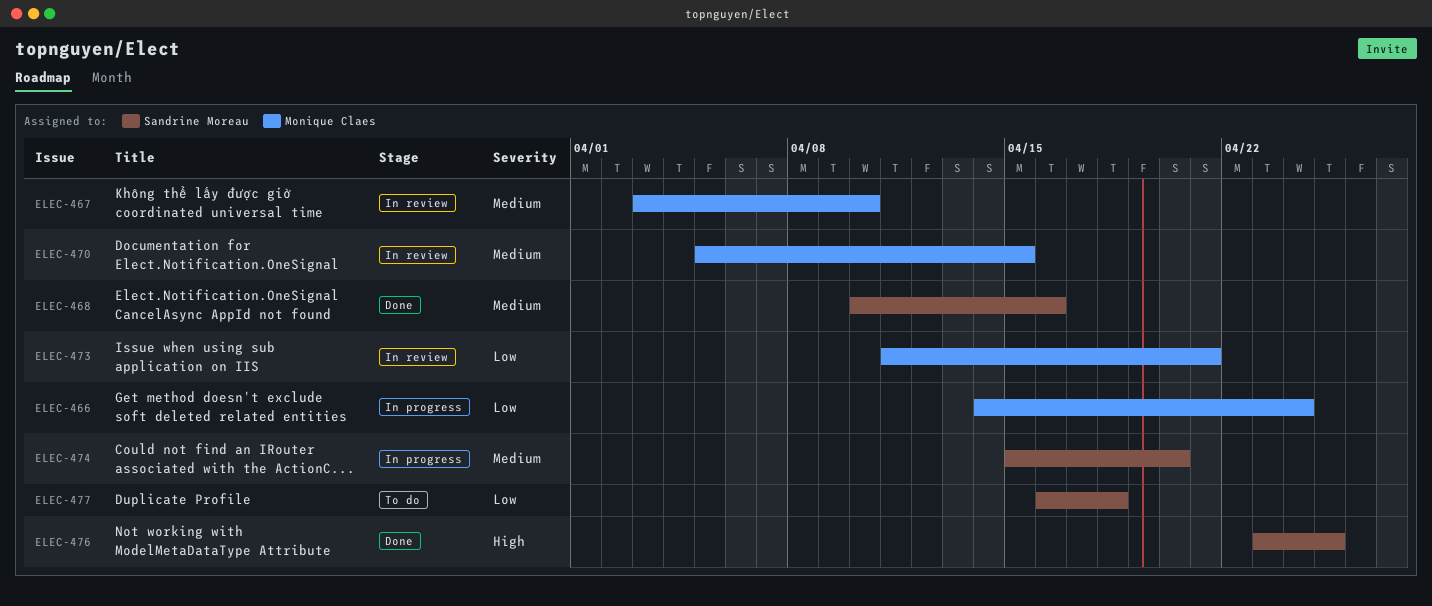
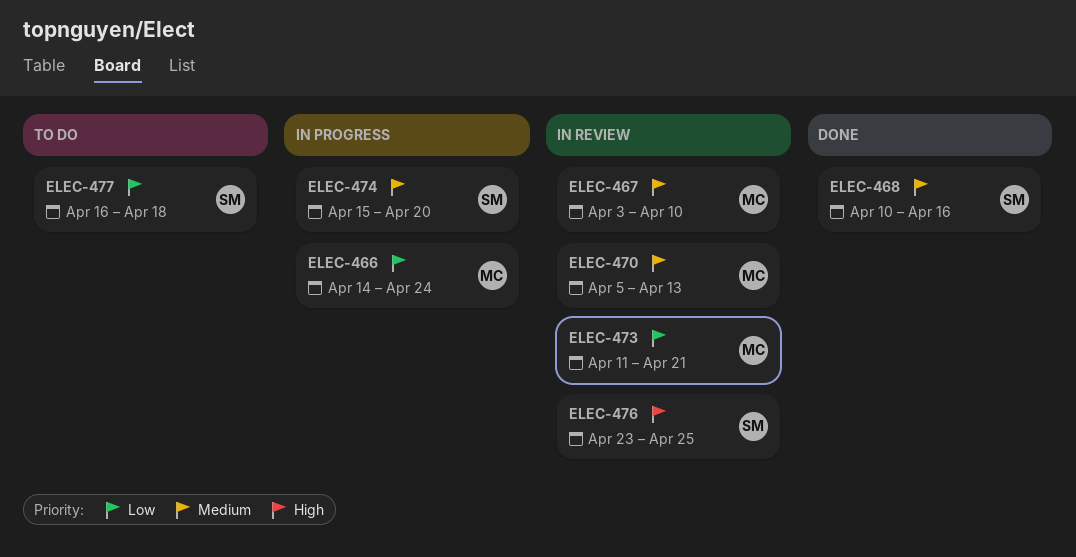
ELEC-470, due: Apr 15 -> Apr 13
ELEC-476, status: Done -> In review

